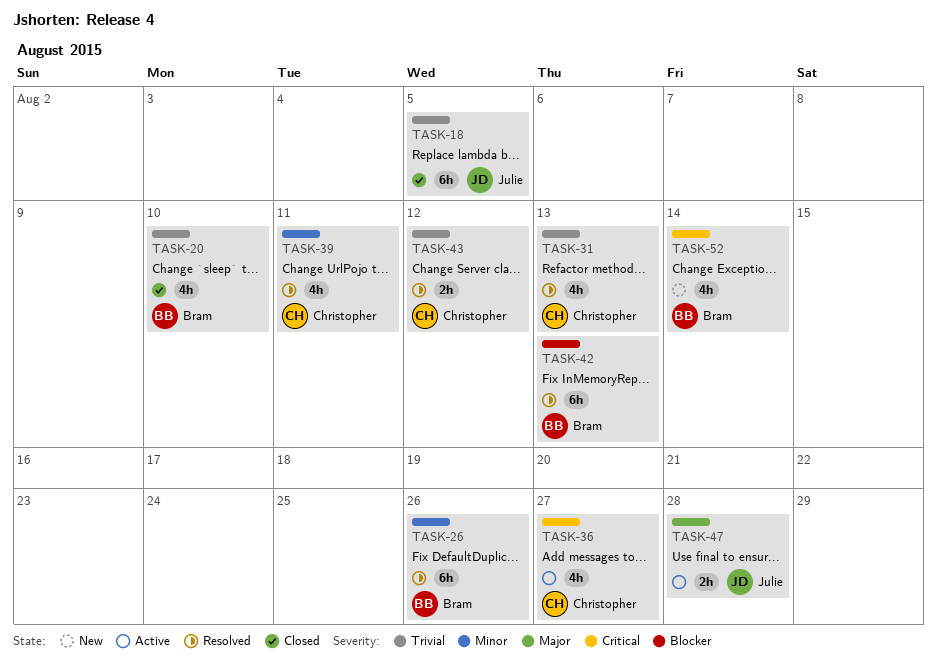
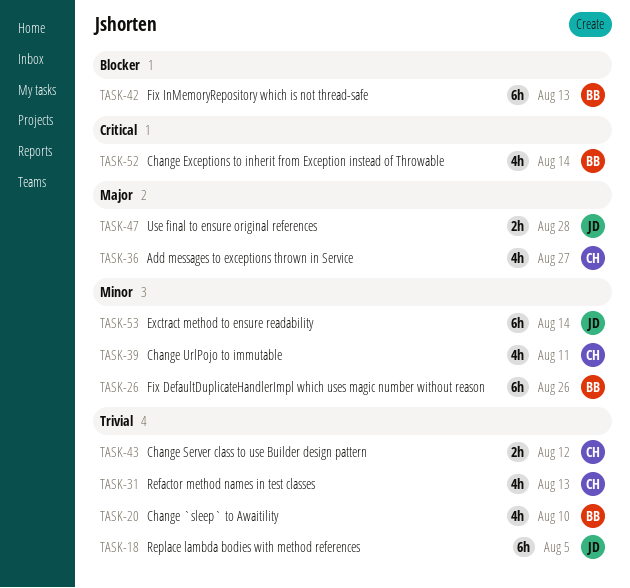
TASK-36, priority: Critical -> Major
TASK-53: none -> present

